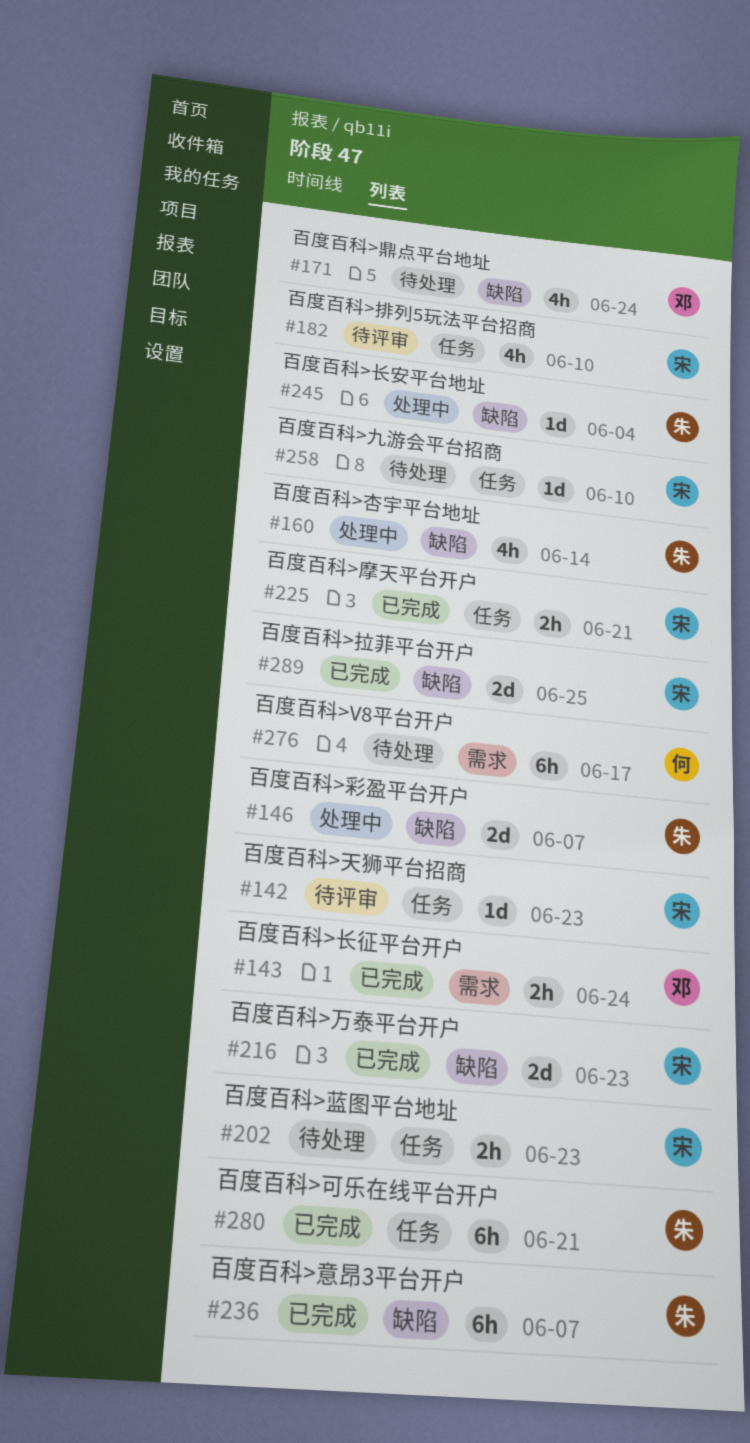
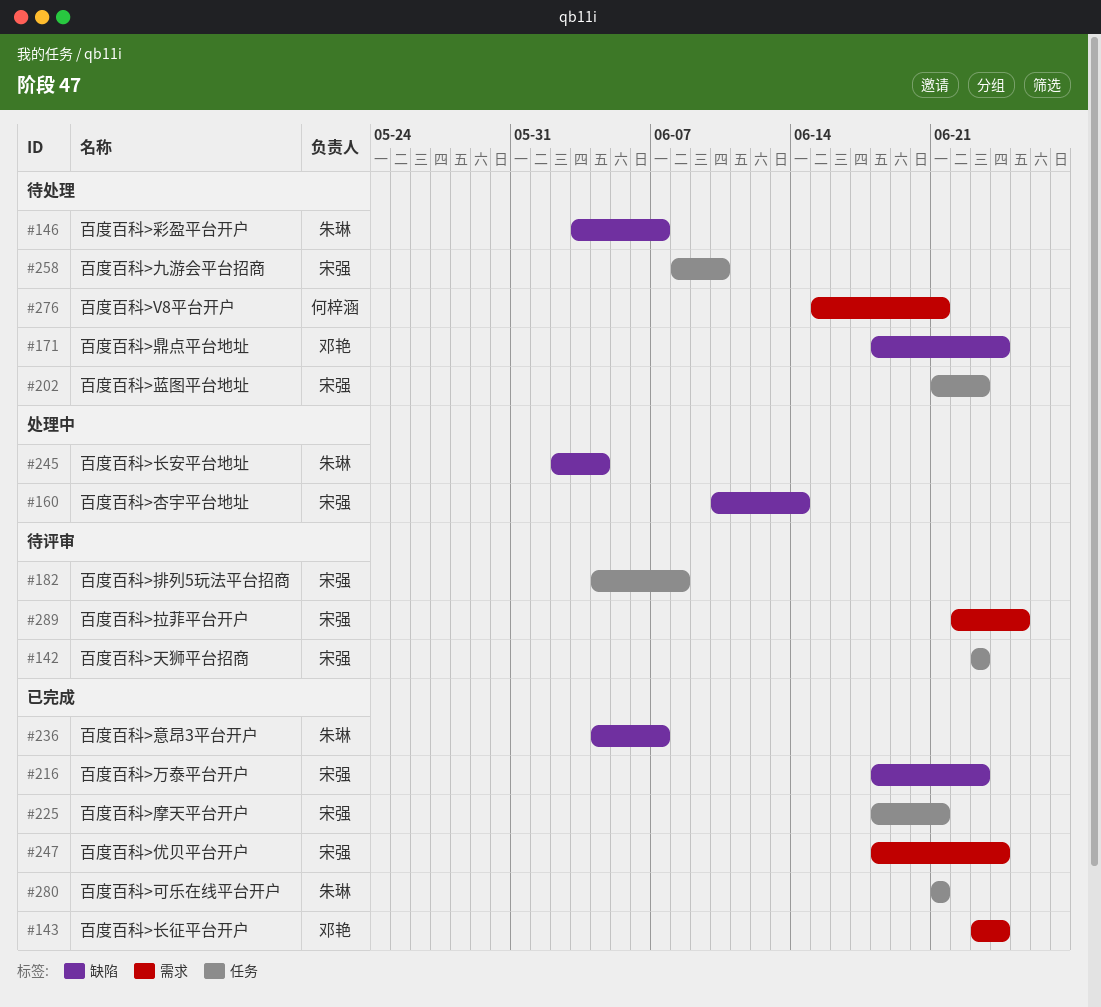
#146, status: 处理中 -> 待处理
#160, owner: 朱琳 -> 宋强
#182, due: Jun 10 -> Jun 8
#247: none -> present
#276, due: Jun 17 -> Jun 21
#289, status: 已完成 -> 待评审
#289, label: 缺陷 -> 需求

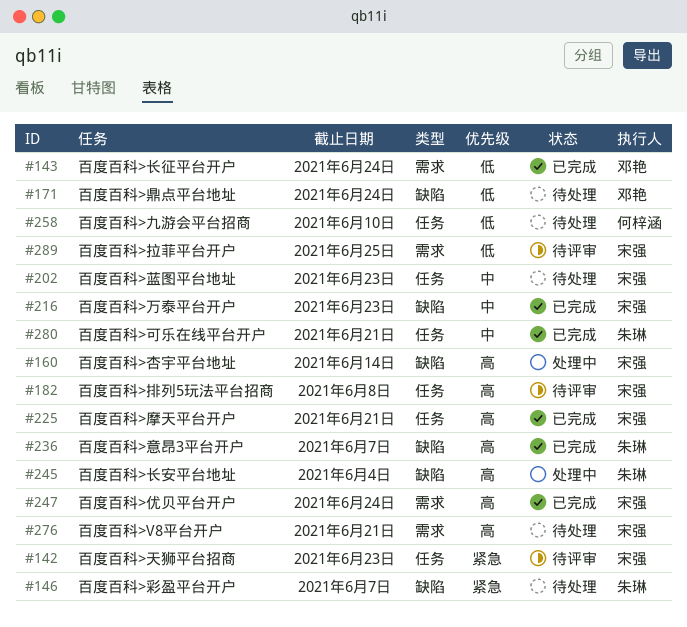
#258, owner: 宋强 -> 何梓涵
#276, owner: 何梓涵 -> 宋强

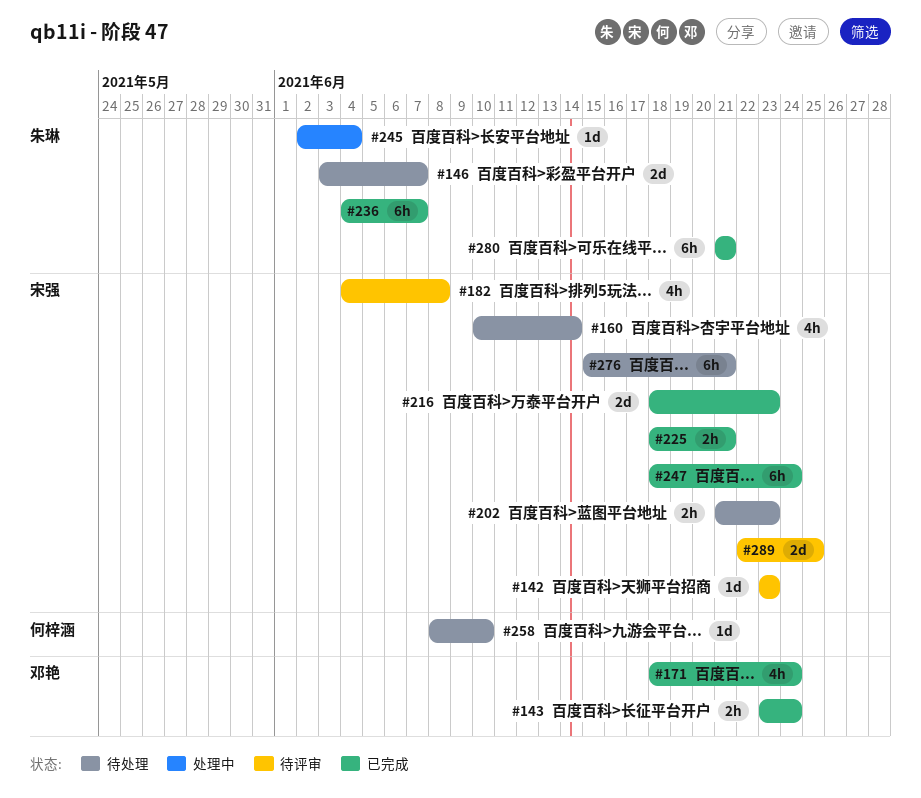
#160, status: 处理中 -> 待处理
#171, status: 待处理 -> 已完成

